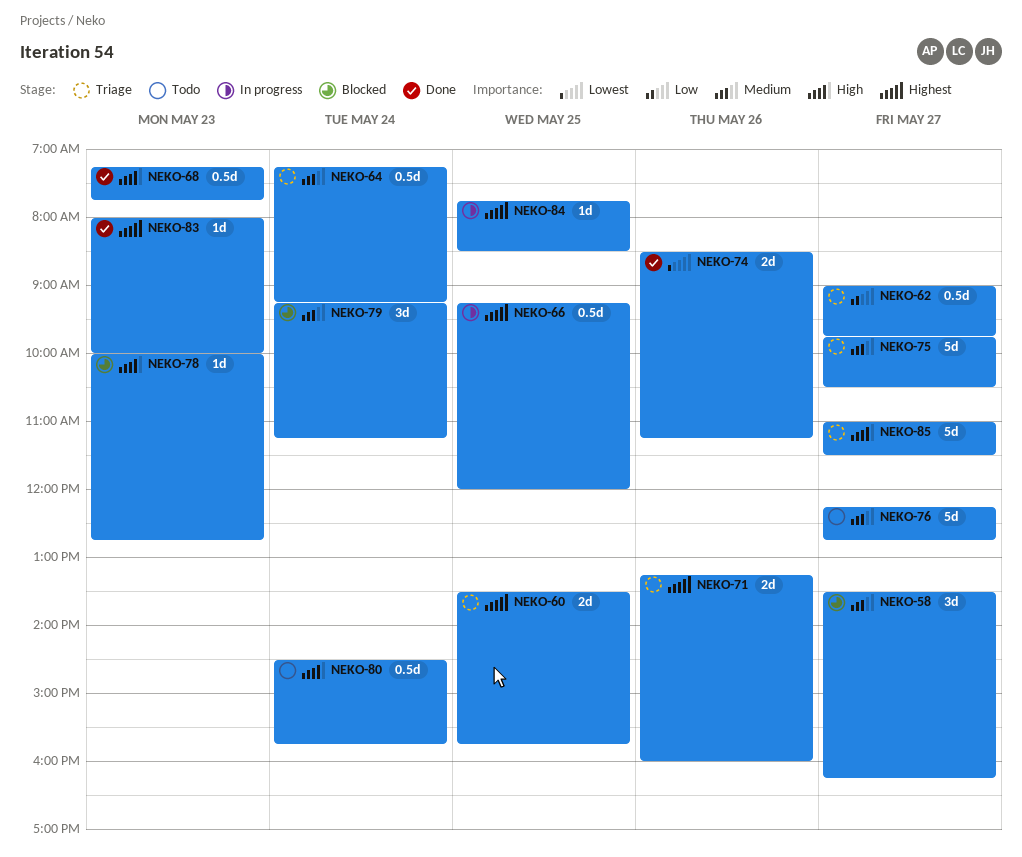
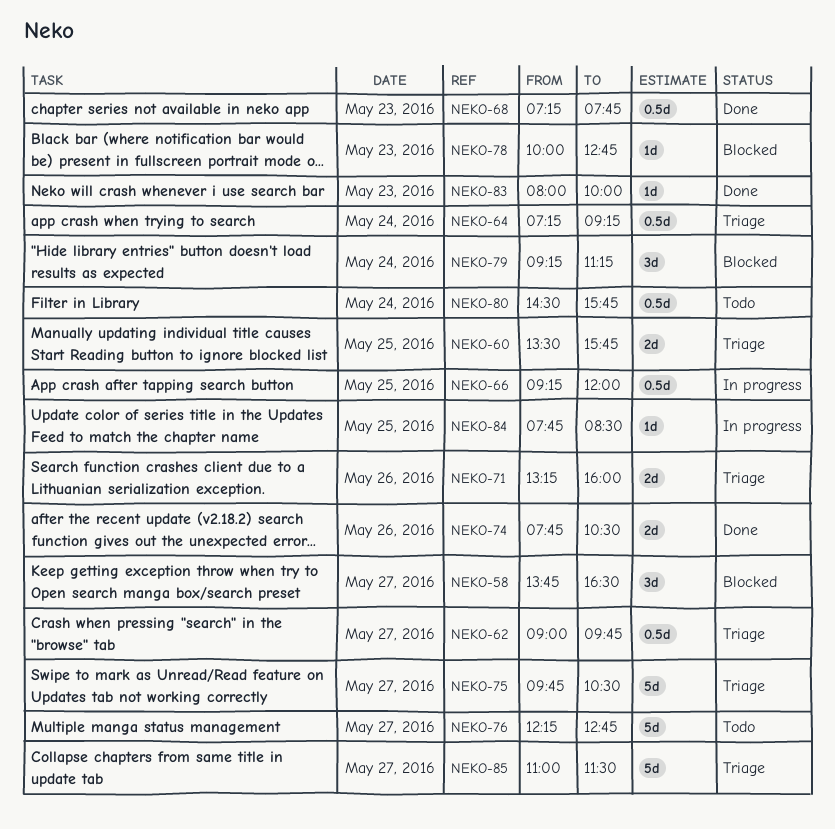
NEKO-58, begins: 13:30 -> 13:45
NEKO-58, ends: 16:15 -> 16:30
NEKO-74, begins: 08:30 -> 07:45
NEKO-74, ends: 11:15 -> 10:30

